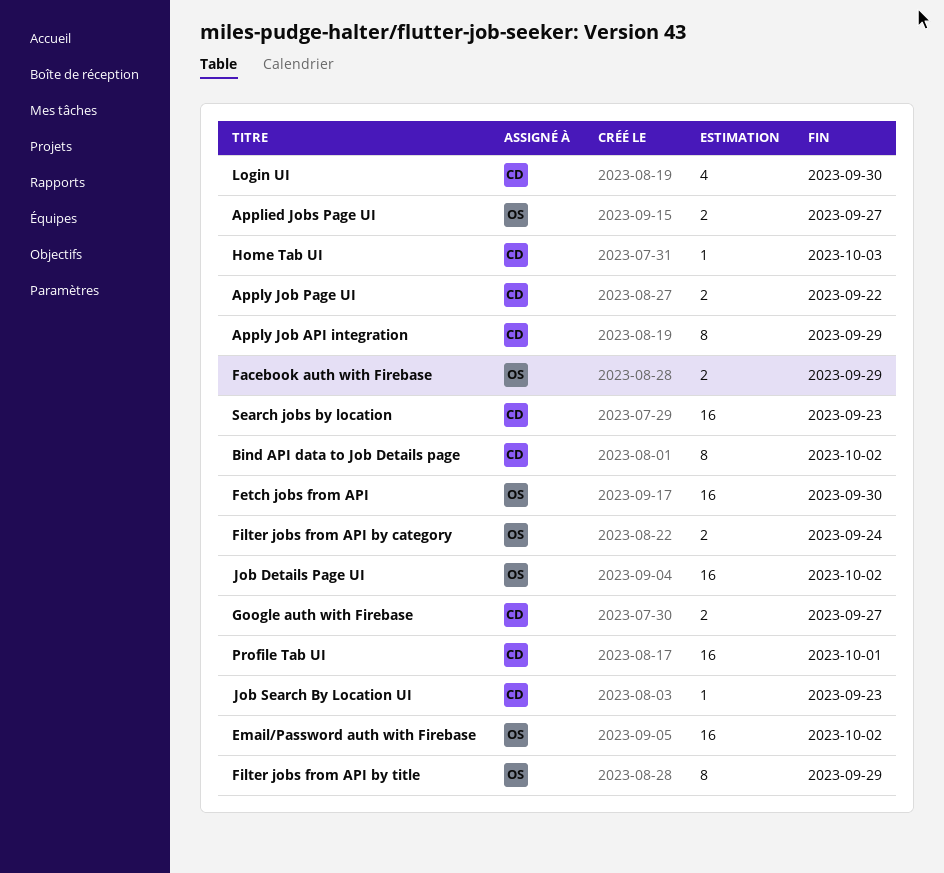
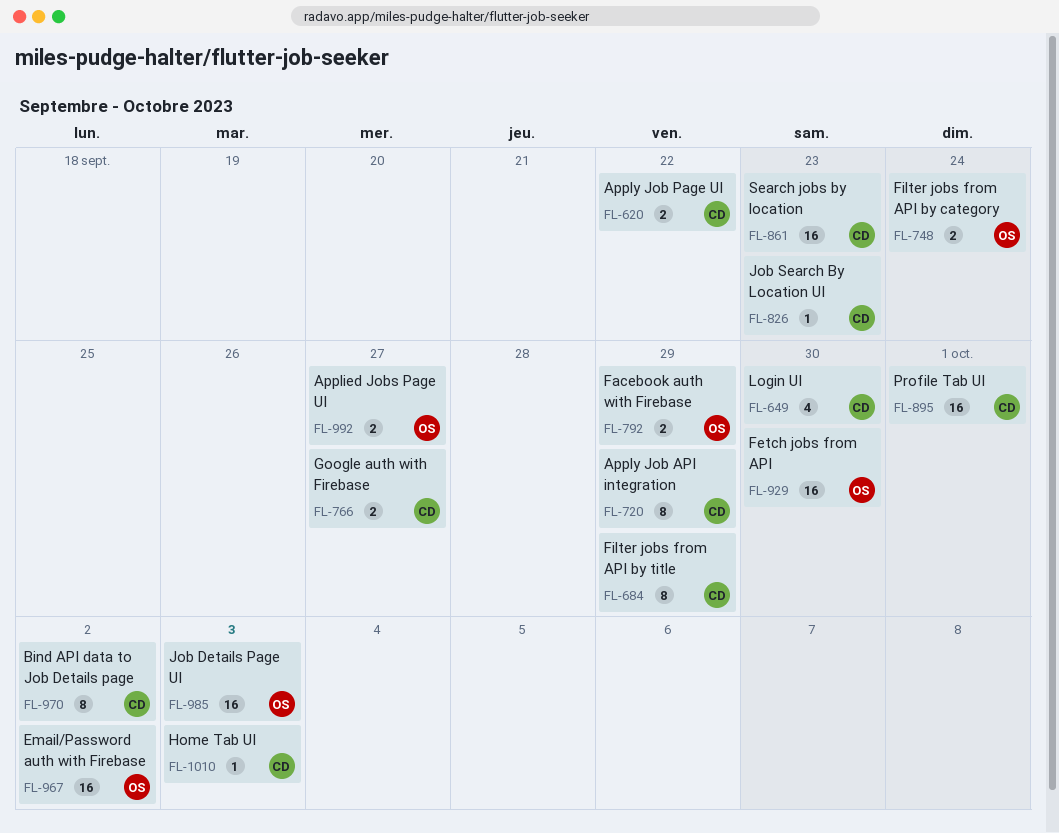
Filter jobs from API by title, owner: OS -> CD
Job Details Page UI, due: Oct 2 -> Oct 3

